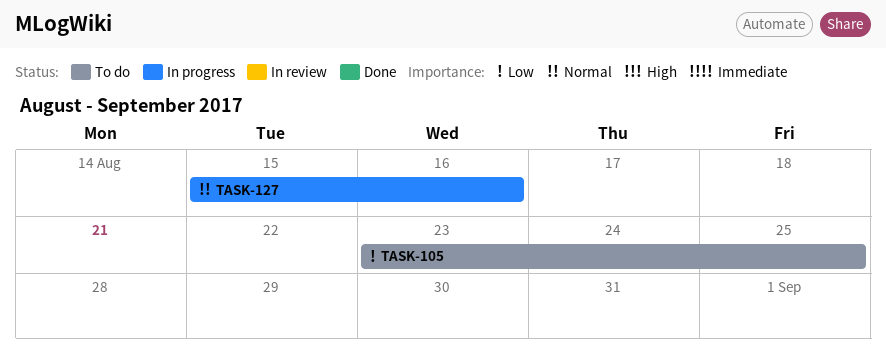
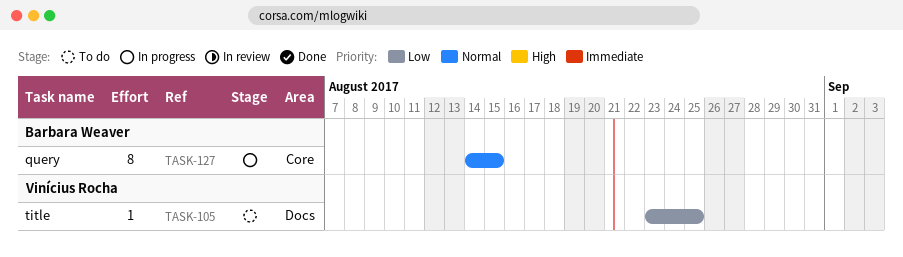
TASK-127, start: Aug 15 -> Aug 14
TASK-127, due: Aug 16 -> Aug 15

